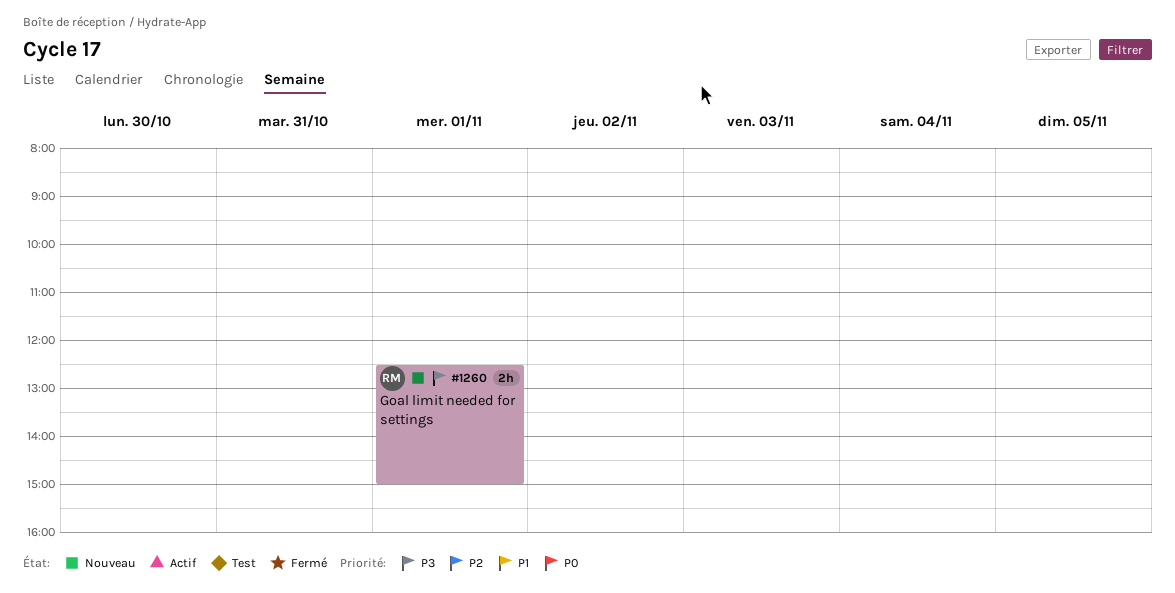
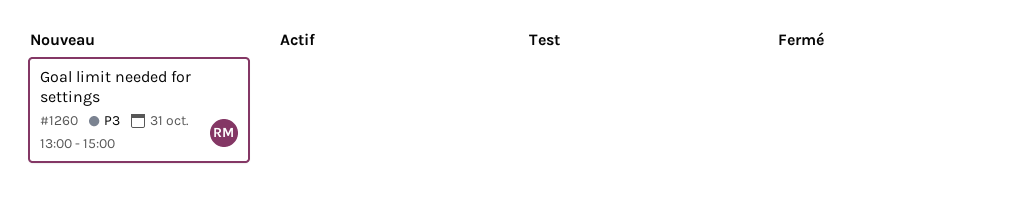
#1260, day: Nov 1 -> Oct 31
#1260, begins: 12:30 -> 13:00

